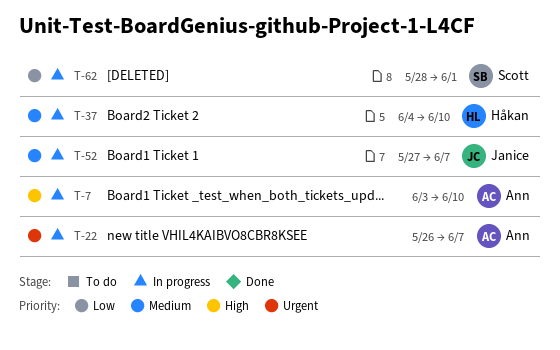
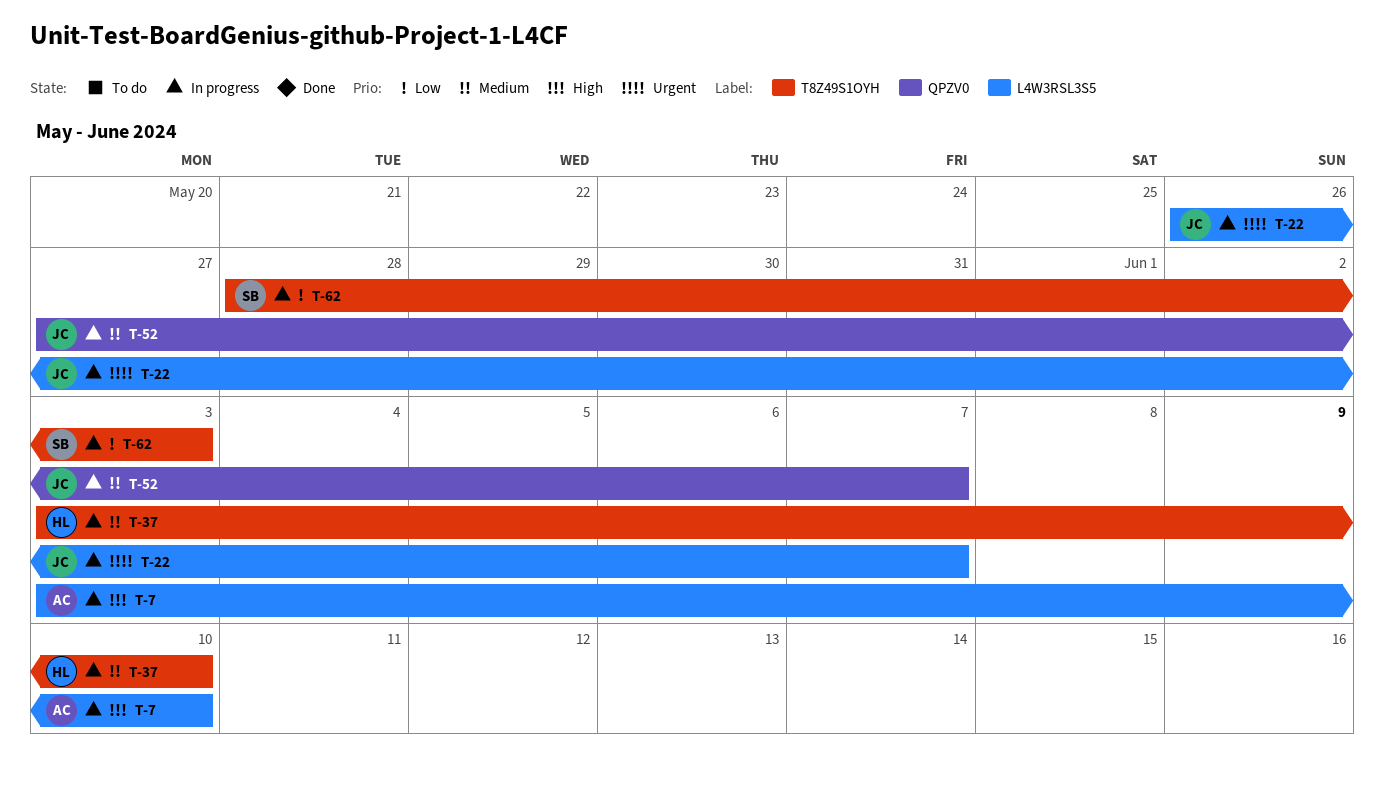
T-22, owner: Ann -> Janice
T-37, start: Jun 4 -> Jun 3
T-62, due: Jun 1 -> Jun 3

